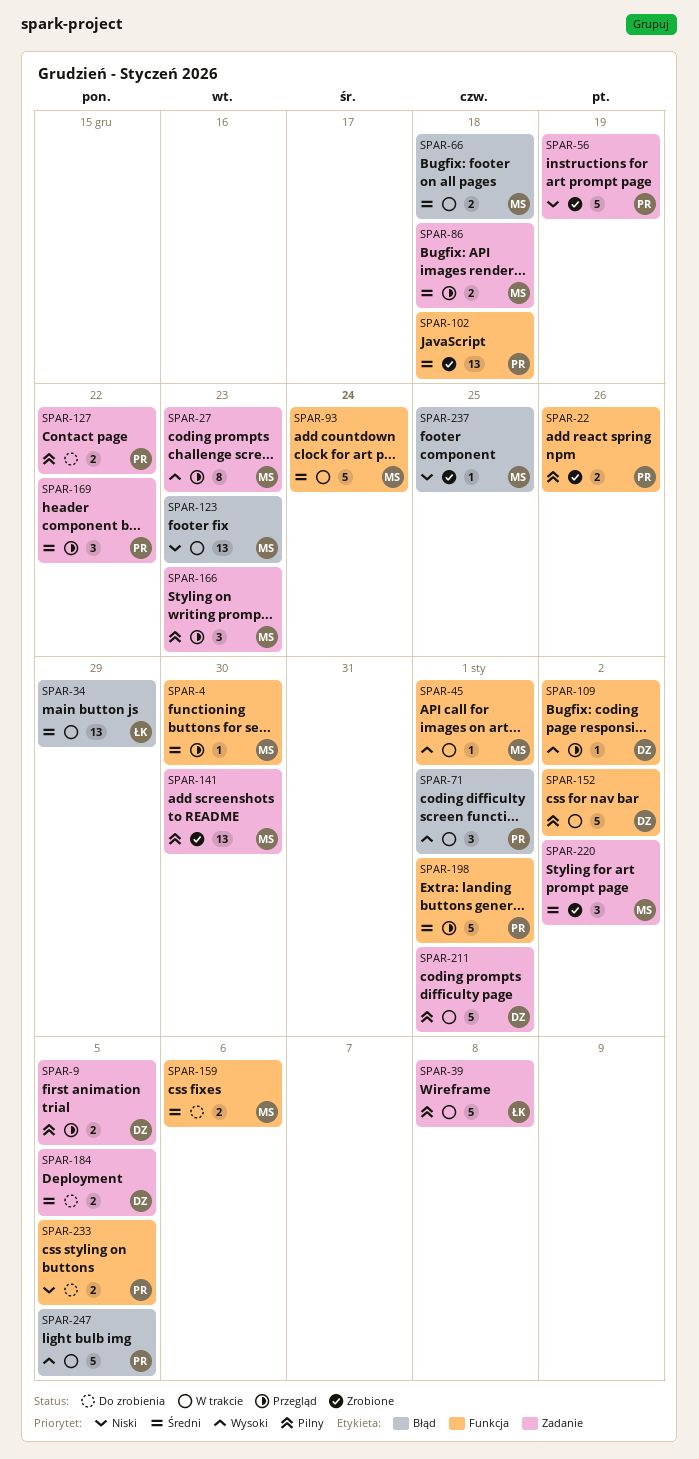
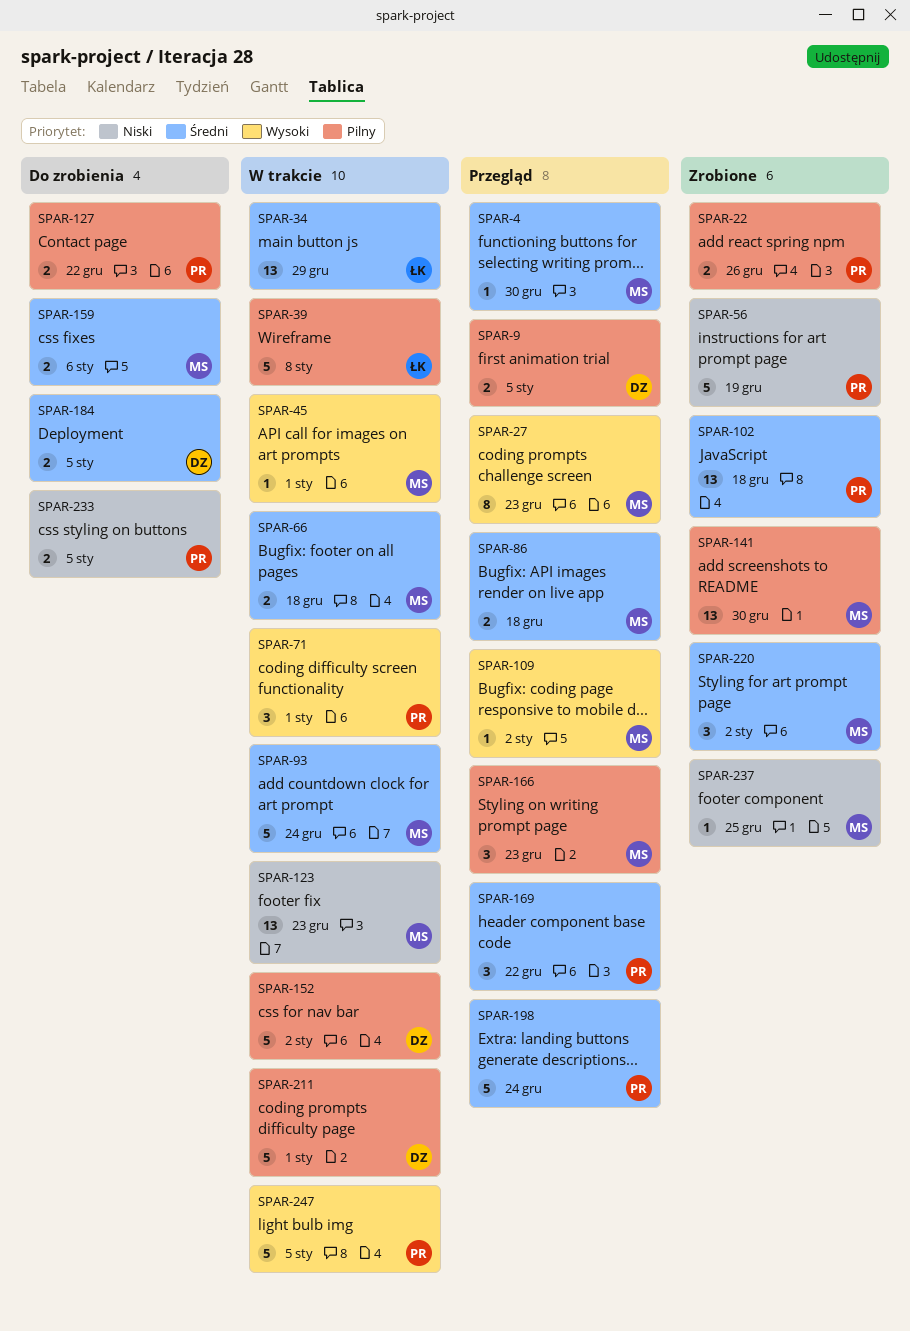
SPAR-109, owner: DZ -> MS
SPAR-198, due: Jan 1 -> Dec 24

